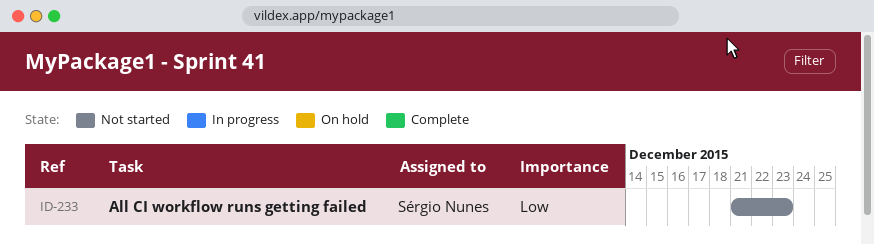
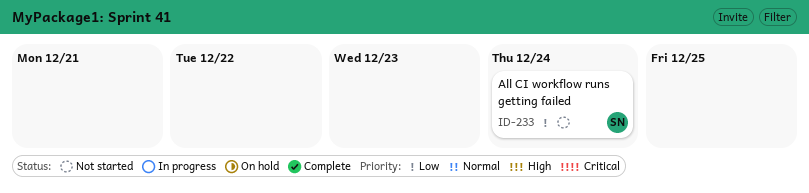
ID-233, due: Dec 23 -> Dec 24

